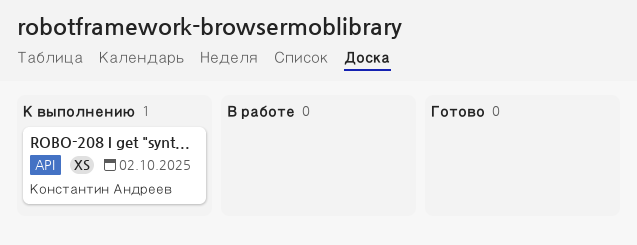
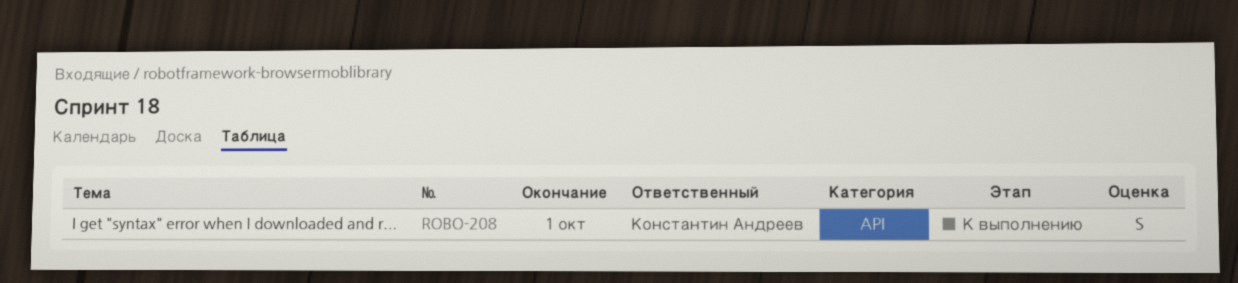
ROBO-208, estimate: XS -> S
ROBO-208, due: Oct 2 -> Oct 1

